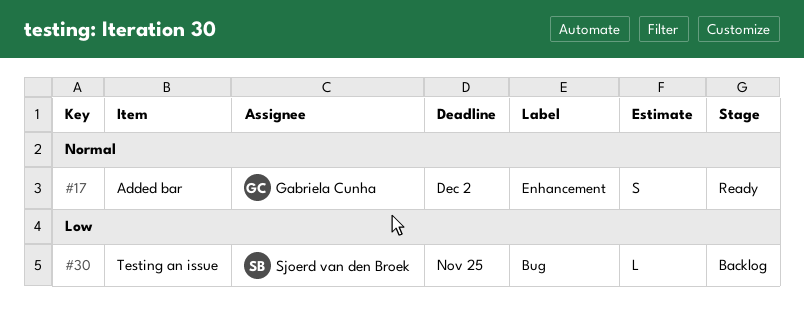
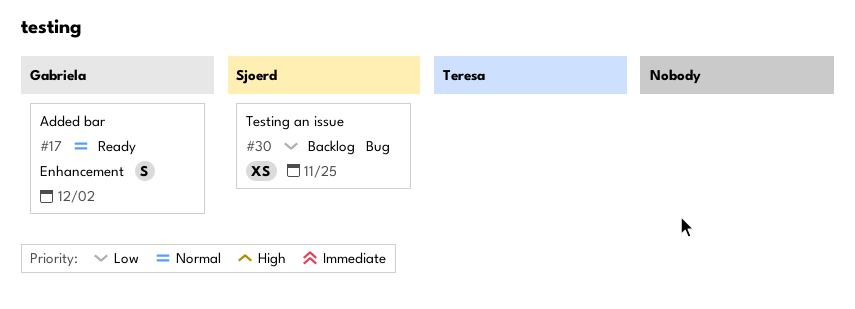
#30, estimate: L -> XS

